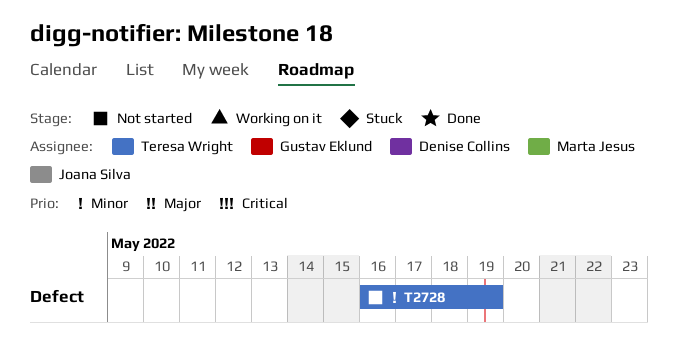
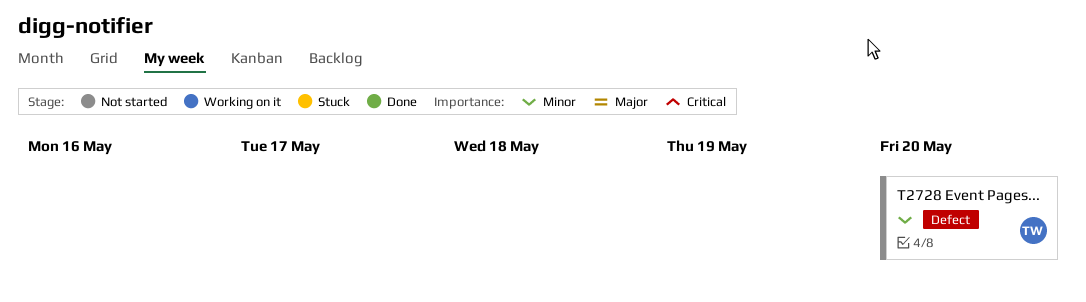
T2728, due: May 19 -> May 20

